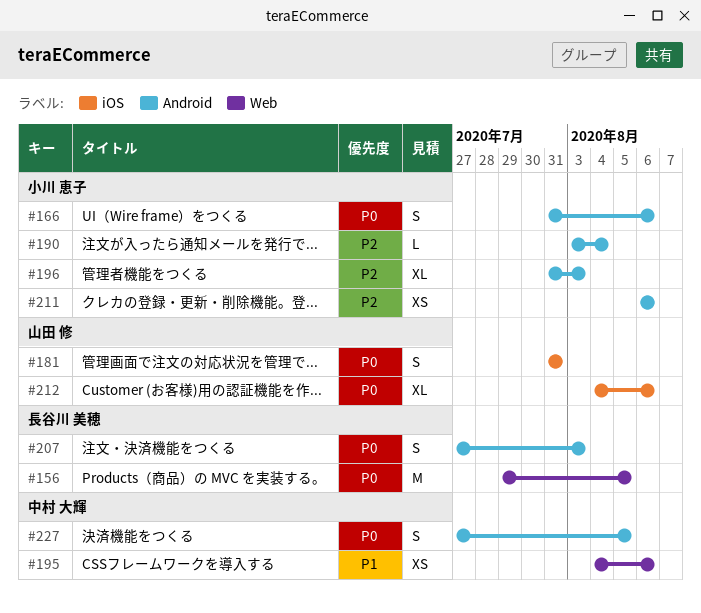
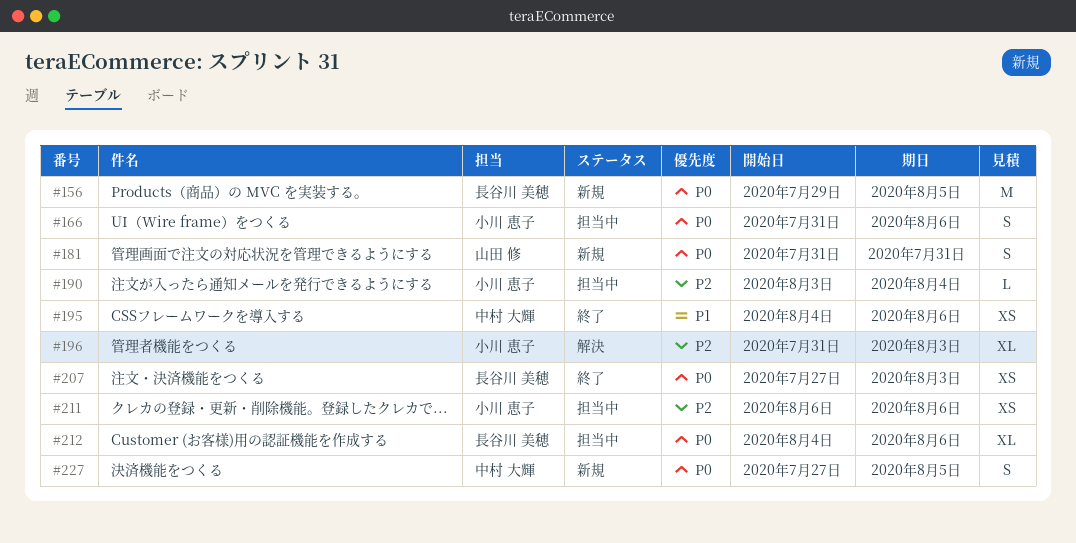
#207, estimate: S -> XS
#212, owner: 山田 修 -> 長谷川 美穂

